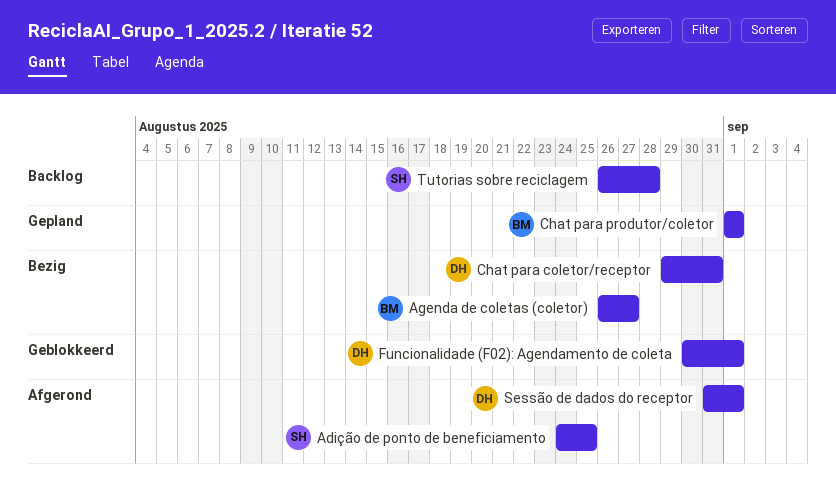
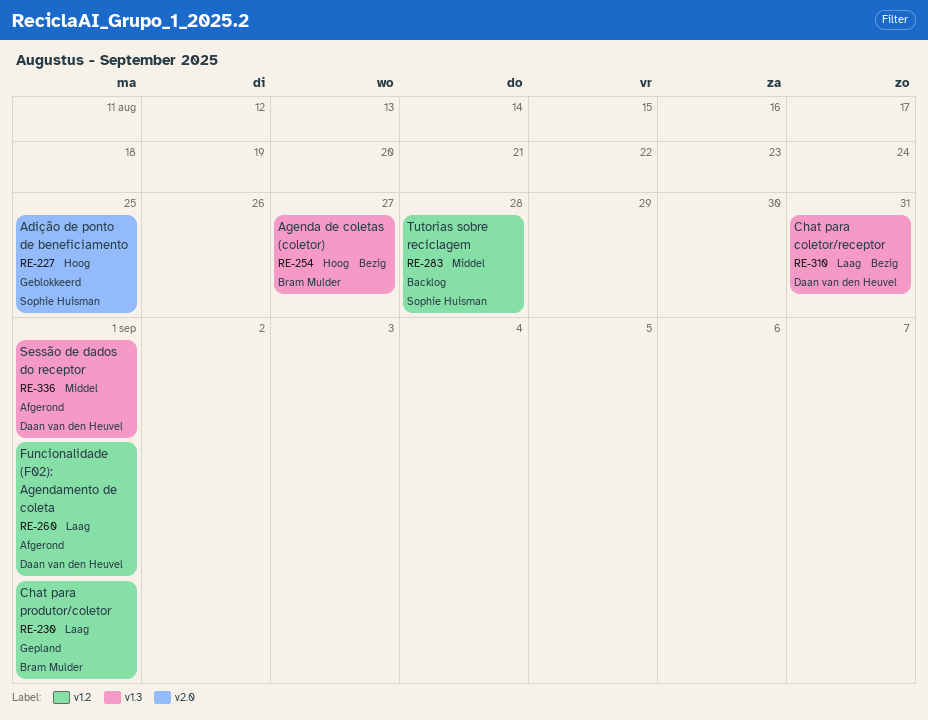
Adição de ponto de beneficiamento, status: Afgerond -> Geblokkeerd
Funcionalidade (F02): Agendamento de coleta, status: Geblokkeerd -> Afgerond

